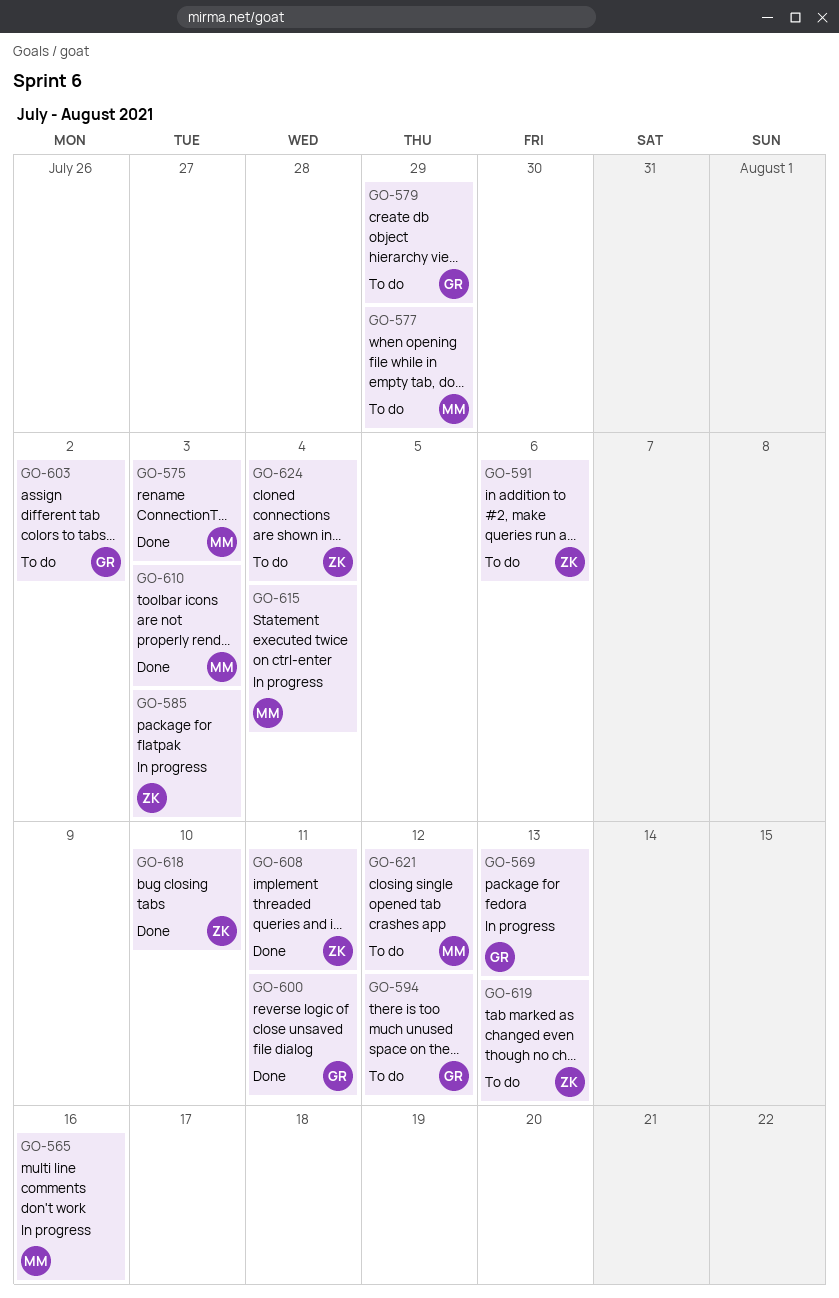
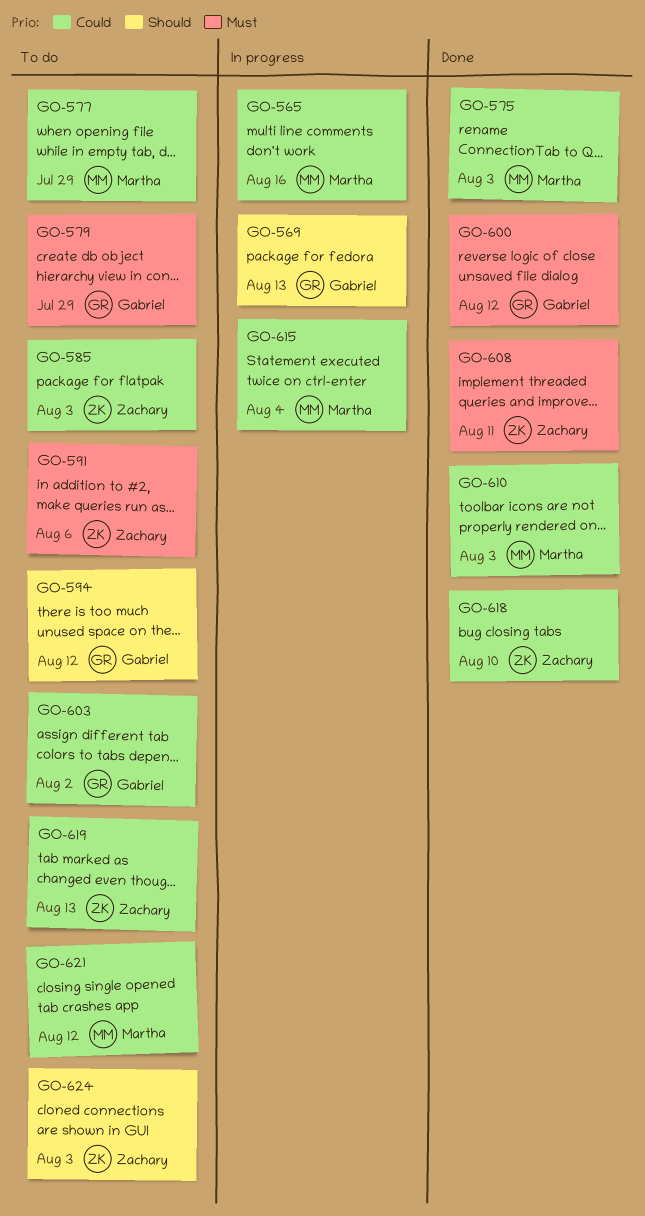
GO-585, status: In progress -> To do
GO-600, due: Aug 11 -> Aug 12
GO-624, due: Aug 4 -> Aug 3

